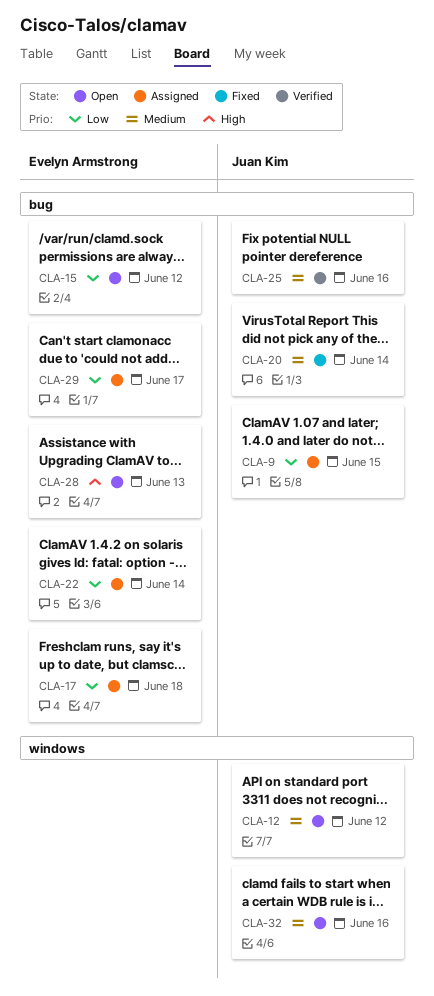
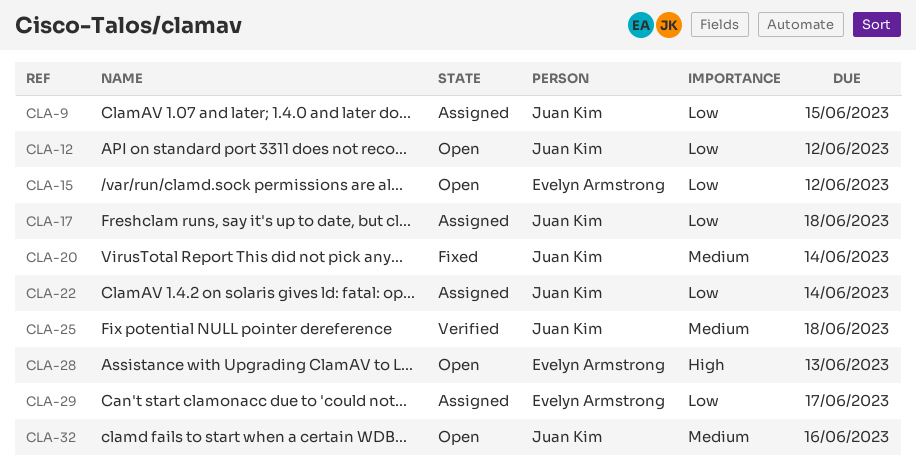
CLA-12, priority: Medium -> Low
CLA-17, owner: Evelyn Armstrong -> Juan Kim
CLA-22, owner: Evelyn Armstrong -> Juan Kim
CLA-25, due: Jun 16 -> Jun 18

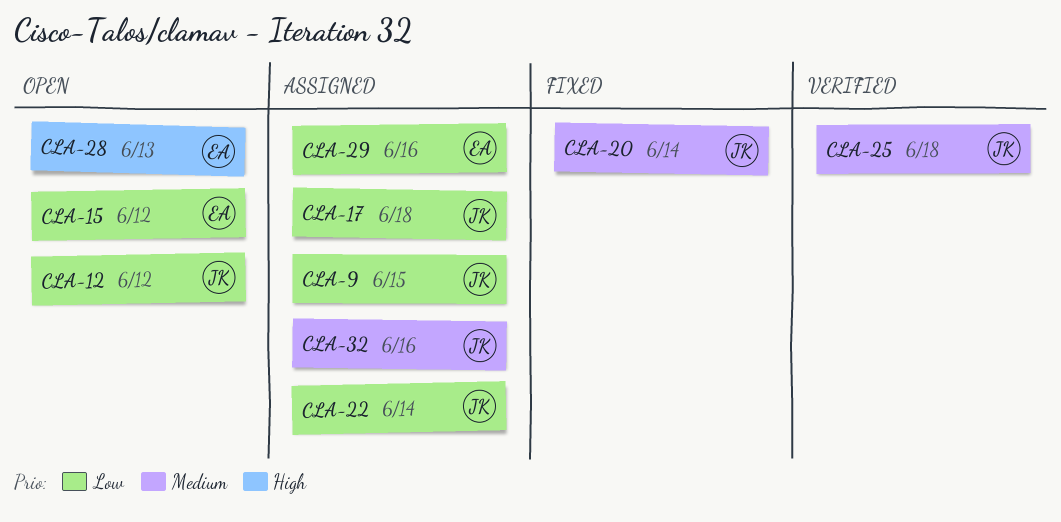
CLA-29, due: Jun 17 -> Jun 16
CLA-32, status: Open -> Assigned

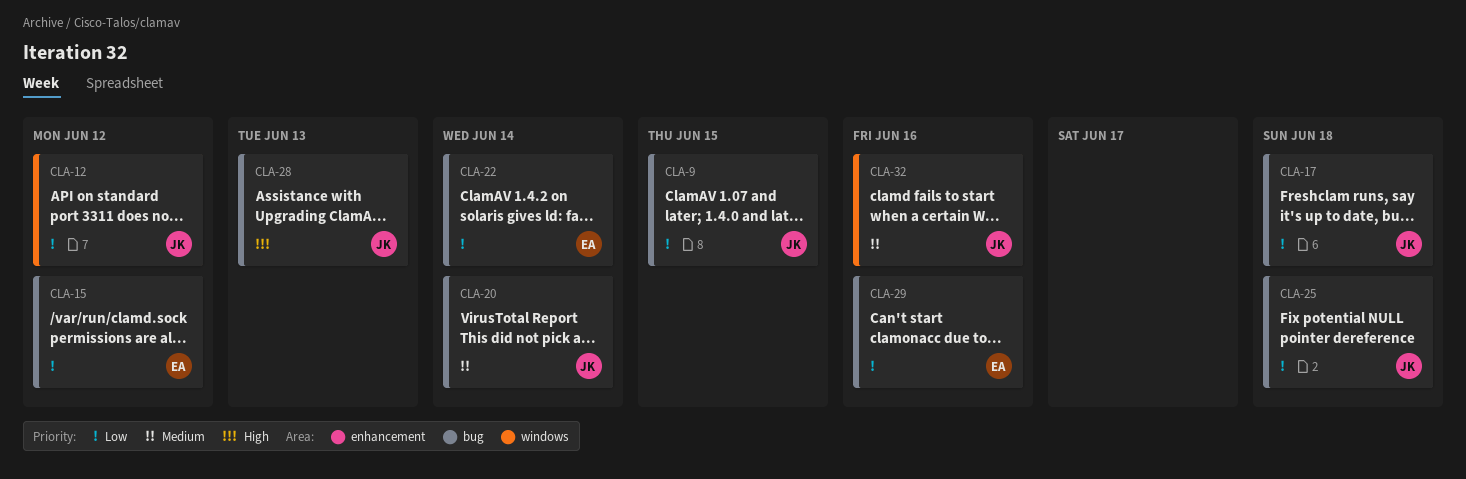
CLA-22, owner: JK -> EA
CLA-25, priority: Medium -> Low
CLA-28, owner: EA -> JK

